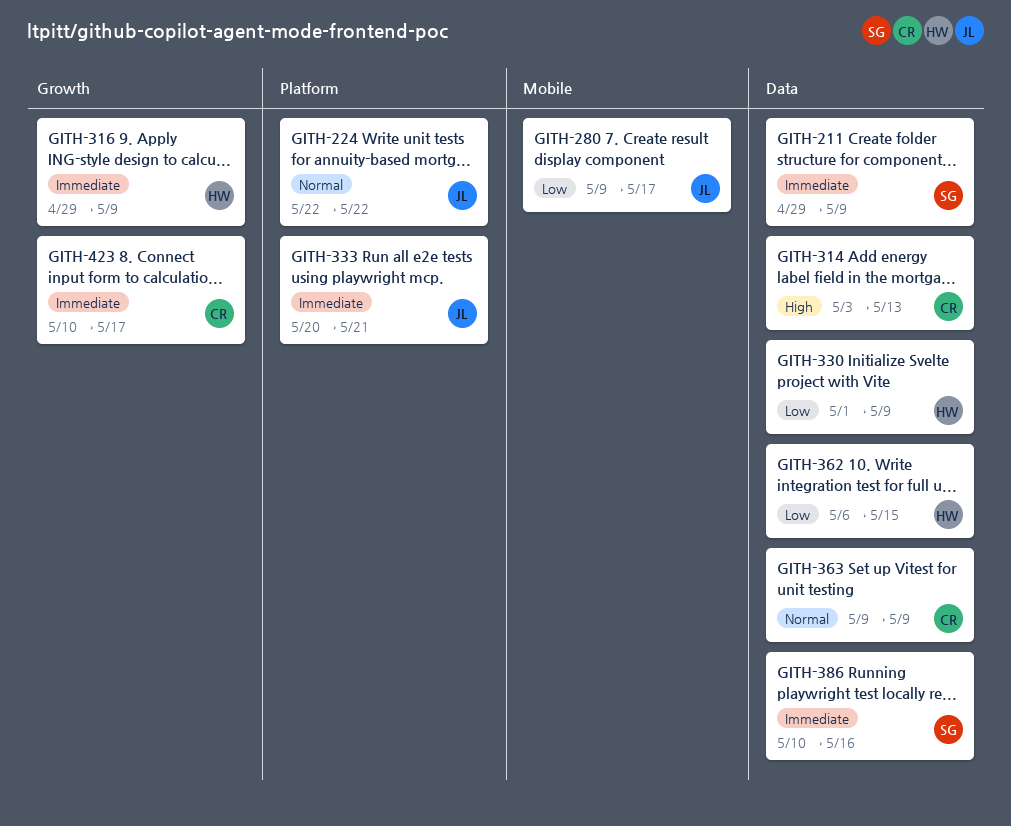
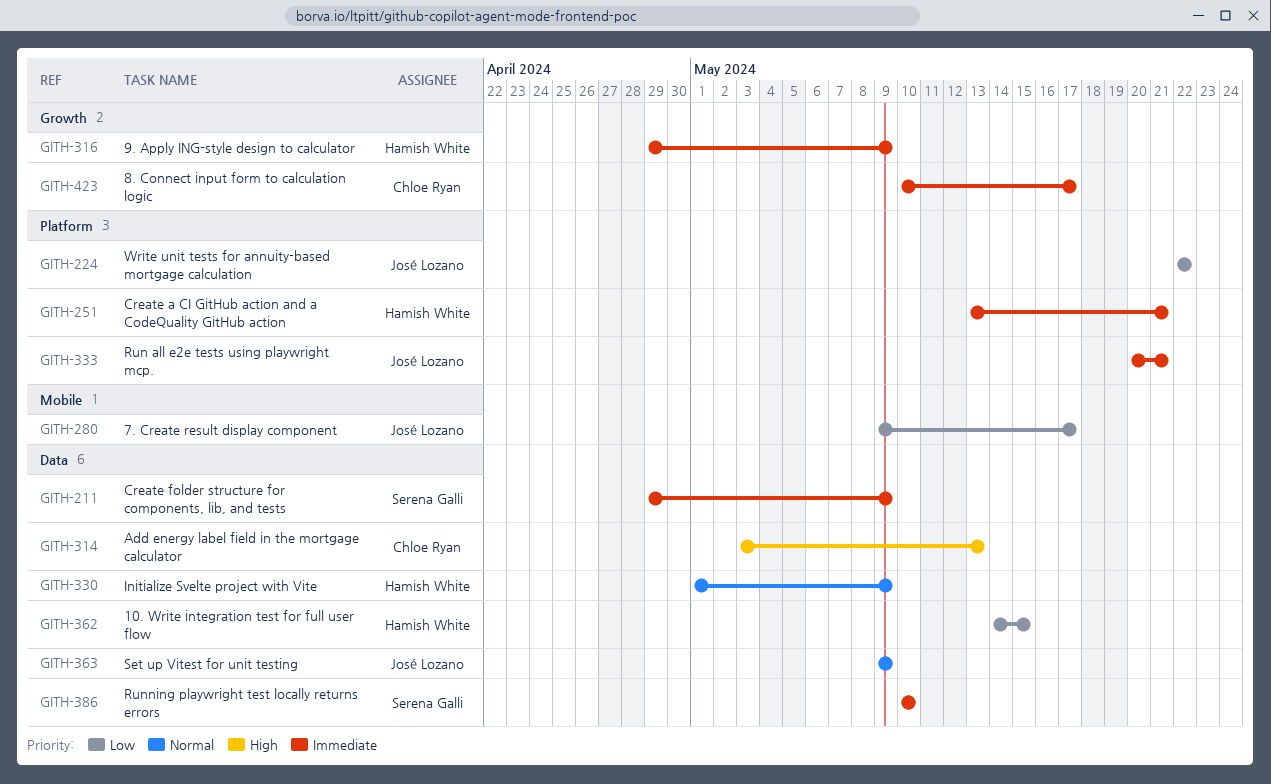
GITH-224, priority: Normal -> Low
GITH-251: none -> present
GITH-330, priority: Low -> Normal
GITH-362, start: May 6 -> May 14
GITH-363, owner: Chloe Ryan -> José Lozano
GITH-386, due: May 16 -> May 10

